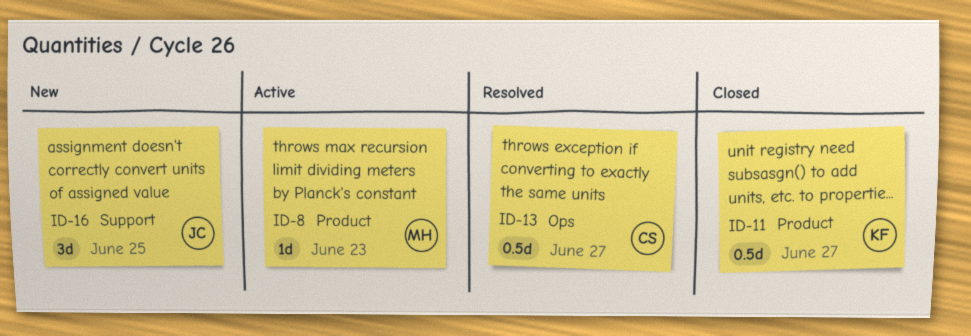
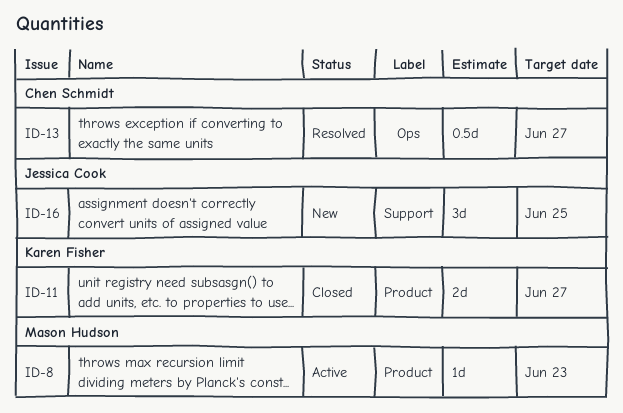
ID-11, estimate: 0.5d -> 2d

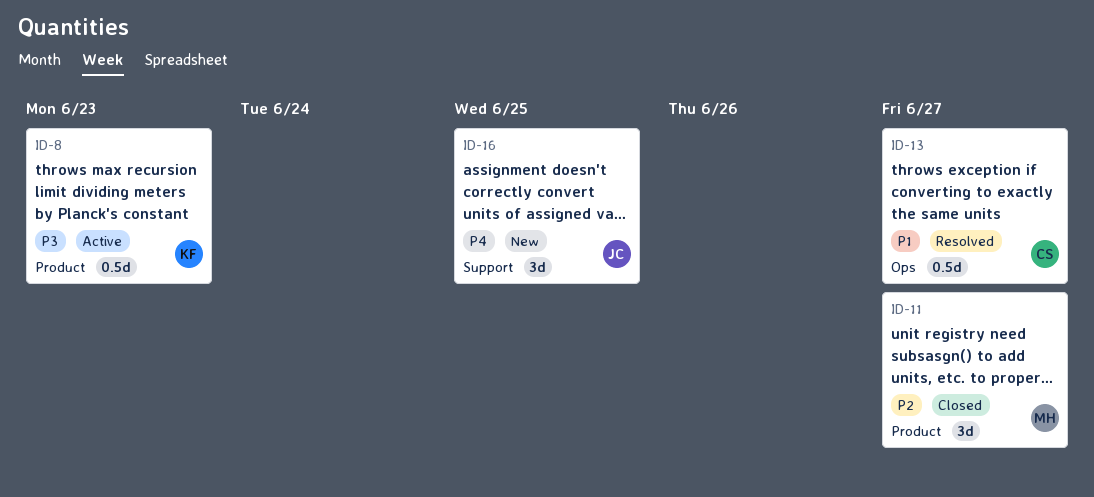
ID-8, owner: Mason Hudson -> Karen Fisher
ID-8, estimate: 1d -> 0.5d
ID-11, owner: Karen Fisher -> Mason Hudson
ID-11, estimate: 2d -> 3d

